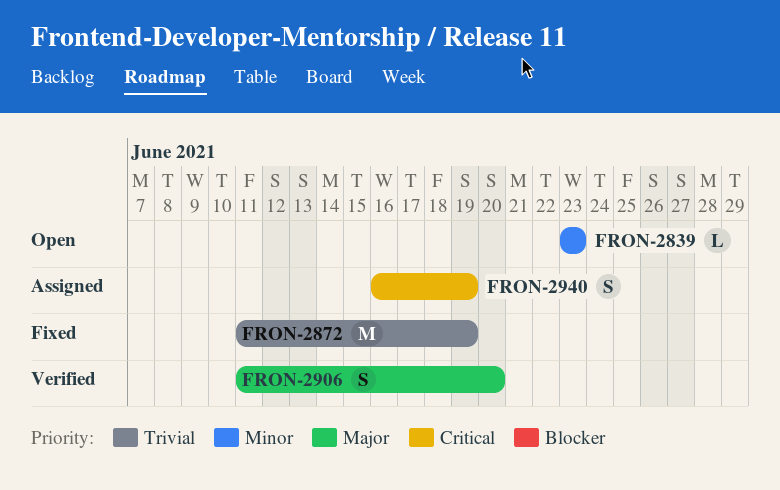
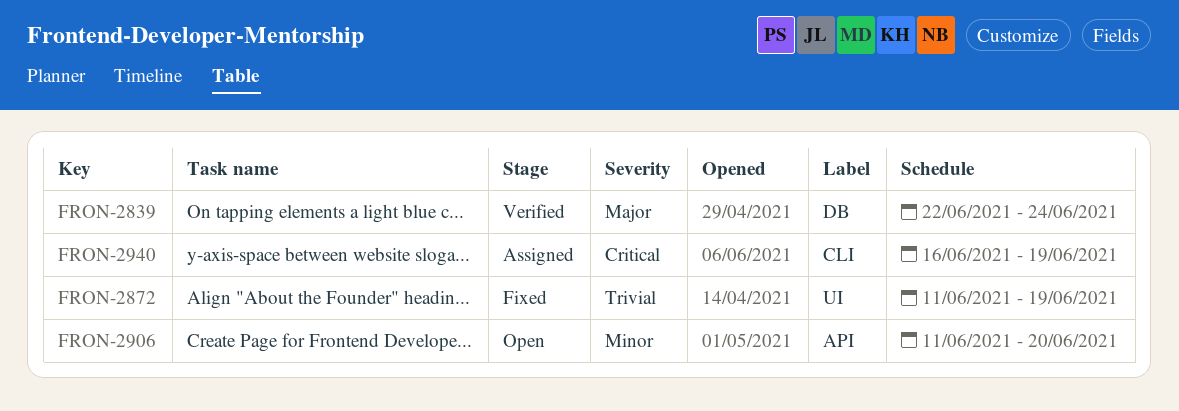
FRON-2839, status: Open -> Verified
FRON-2839, priority: Minor -> Major
FRON-2839, start: Jun 23 -> Jun 22
FRON-2839, due: Jun 23 -> Jun 24
FRON-2906, status: Verified -> Open
FRON-2906, priority: Major -> Minor

